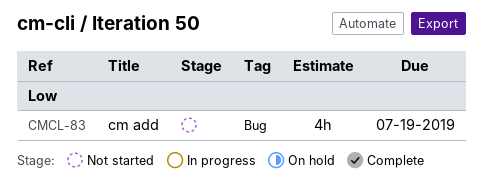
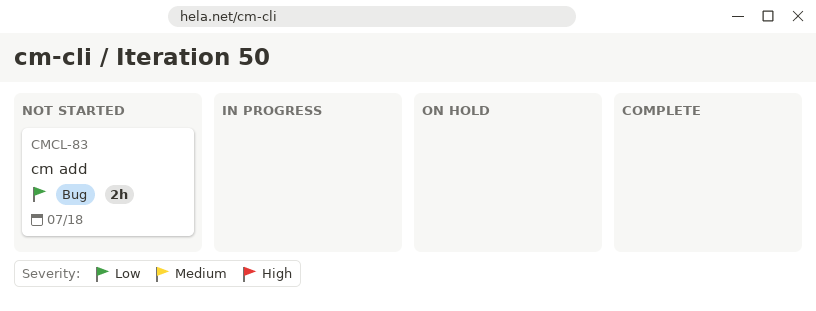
CMCL-83, estimate: 4h -> 2h
CMCL-83, due: Jul 19 -> Jul 18

